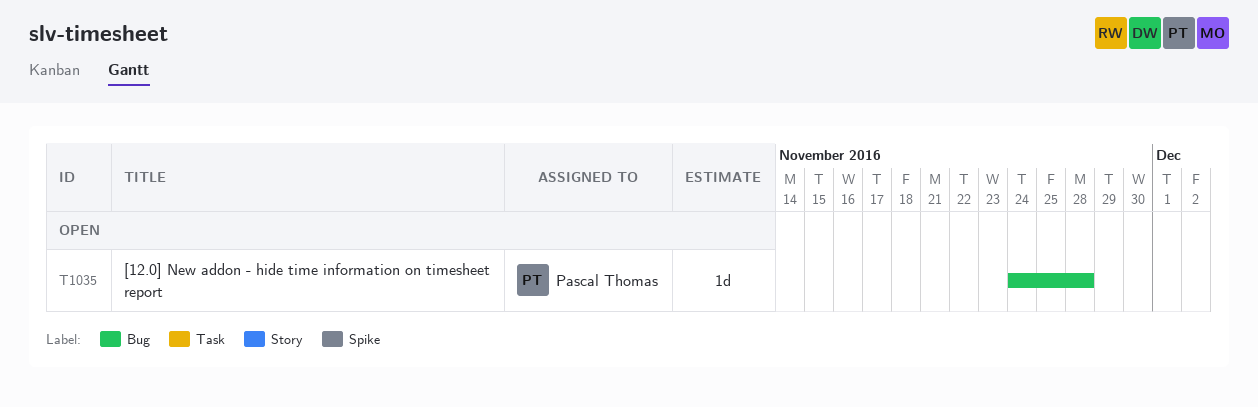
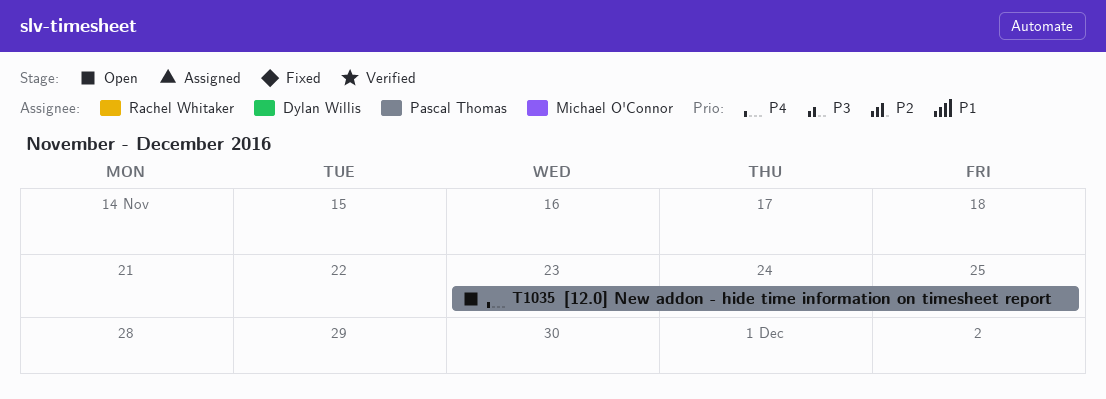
T1035, start: Nov 24 -> Nov 23
T1035, due: Nov 28 -> Nov 25

